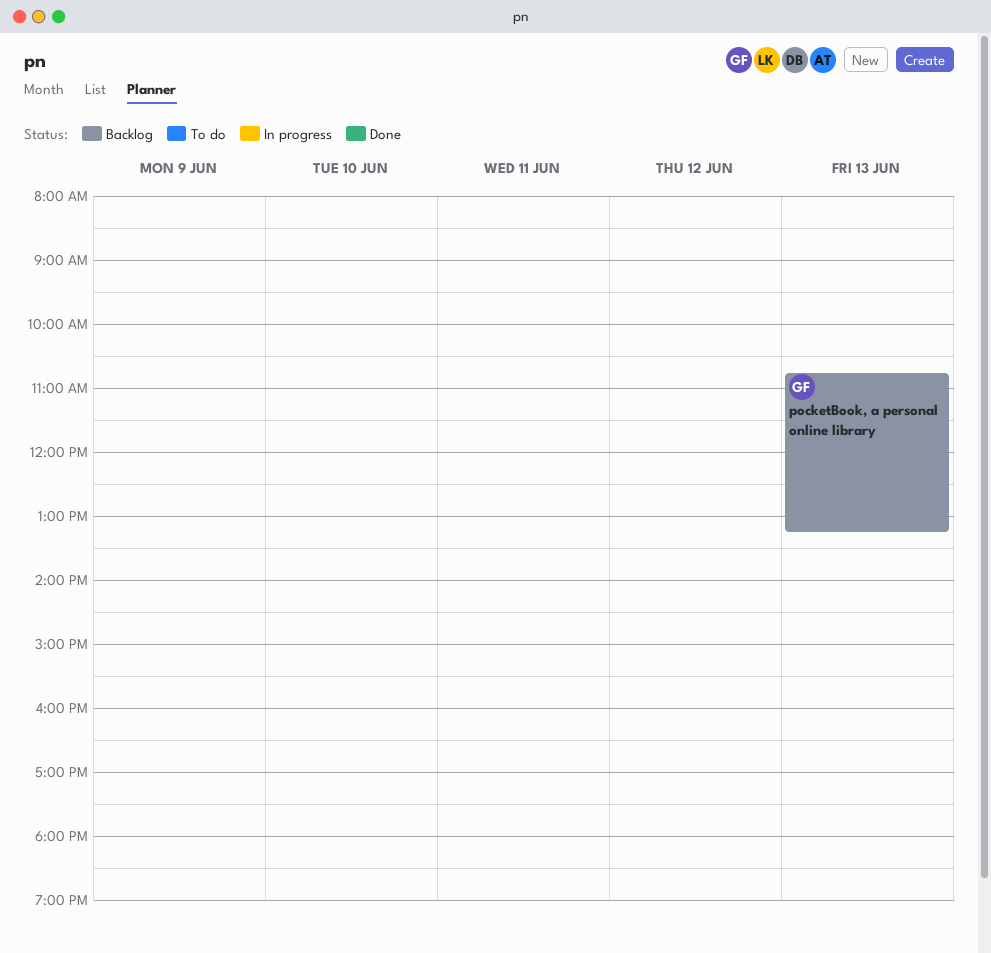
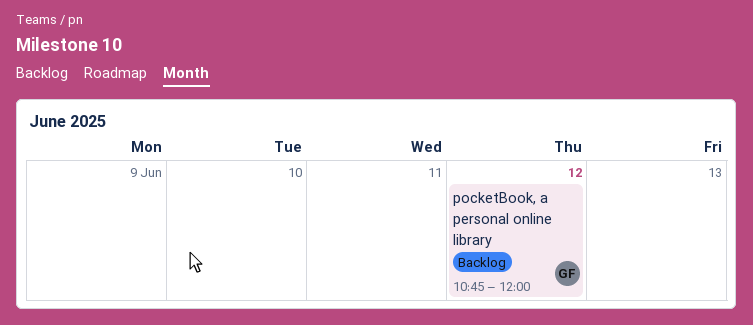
pocketBook, a personal online library, day: Jun 13 -> Jun 12
pocketBook, a personal online library, ends: 13:15 -> 12:00

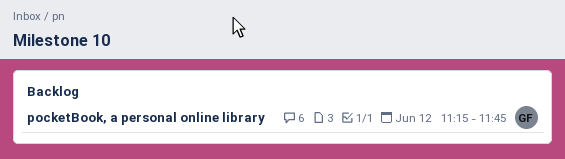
pocketBook, a personal online library, begins: 10:45 -> 11:15
pocketBook, a personal online library, ends: 12:00 -> 11:45

